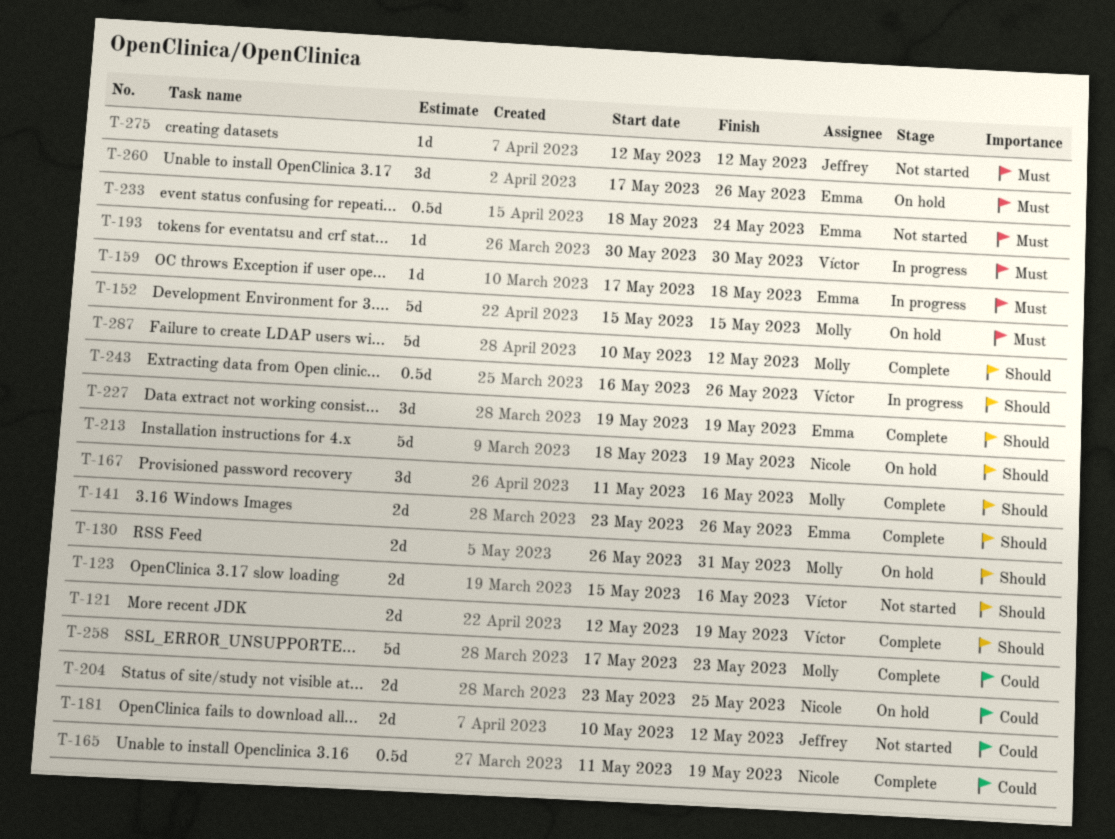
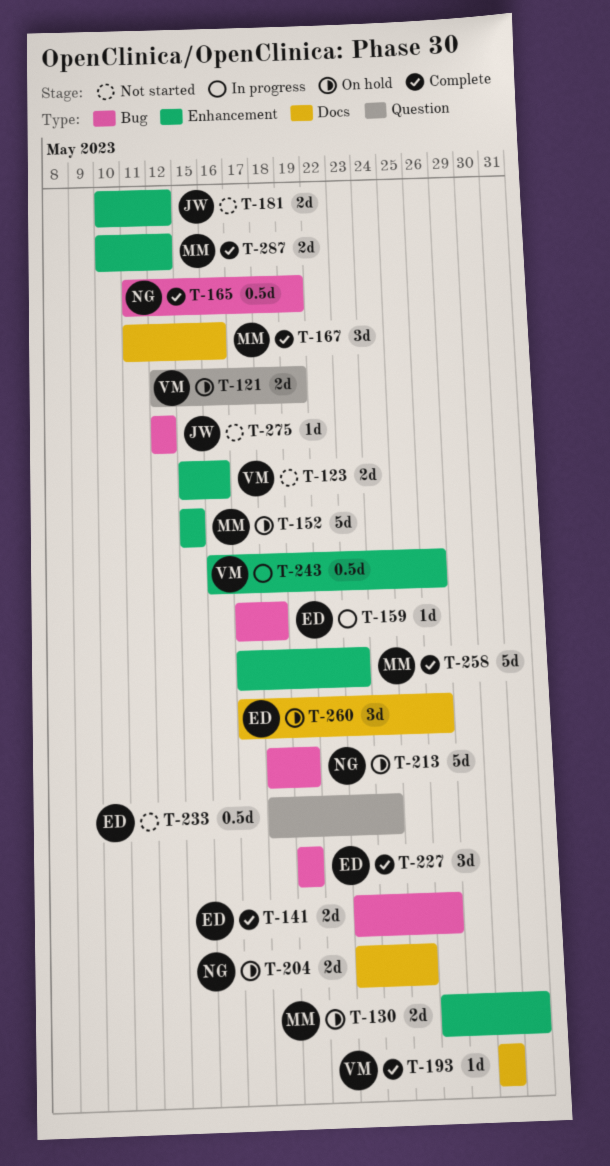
T-121, status: Complete -> On hold
T-193, status: In progress -> Complete
T-287, estimate: 5d -> 2d

